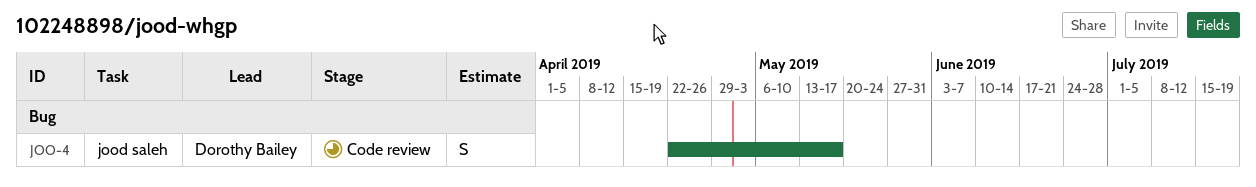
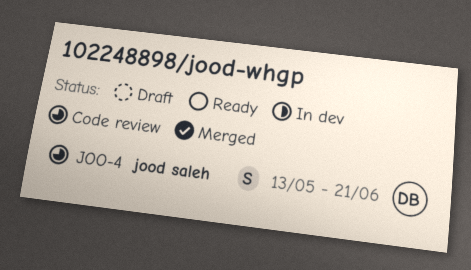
JOO-4, start: Apr 22 -> May 13
JOO-4, due: May 17 -> Jun 21

